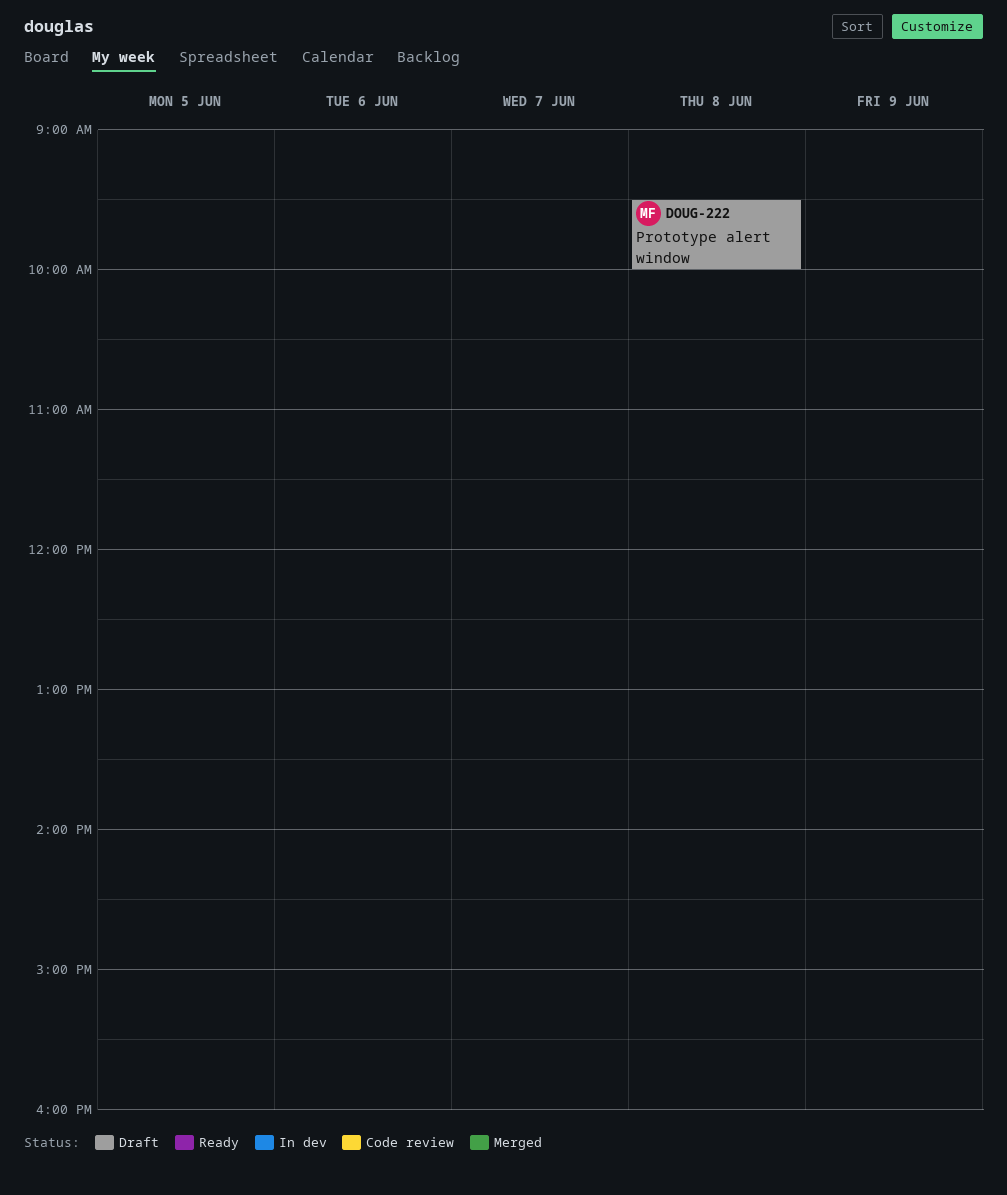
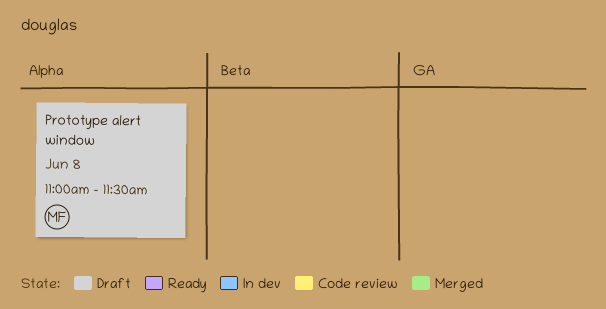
Prototype alert window, begins: 09:30 -> 11:00
Prototype alert window, ends: 10:00 -> 11:30

